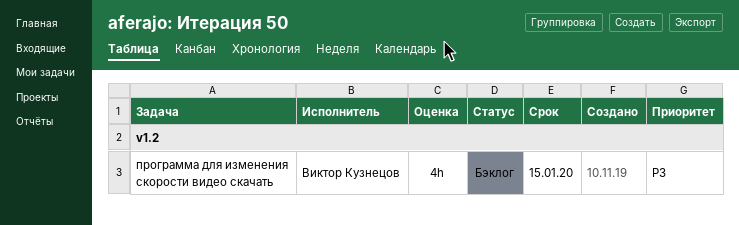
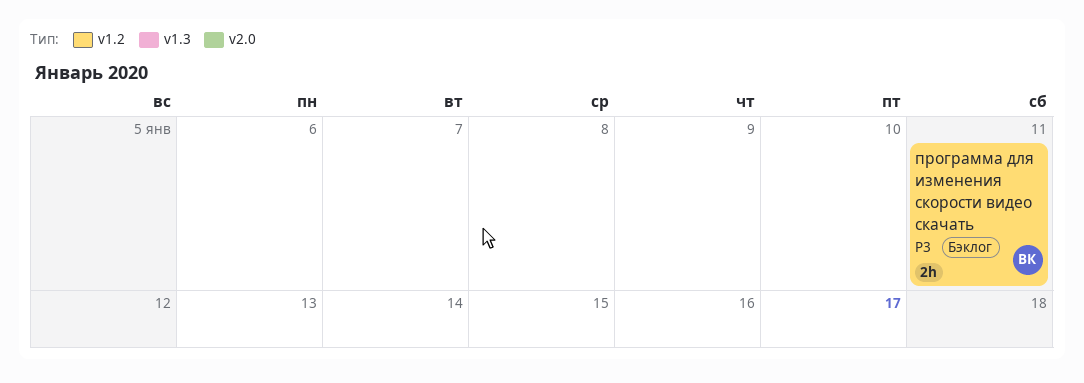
программа для изменения скорости видео скачать, estimate: 4h -> 2h
программа для изменения скорости видео скачать, due: Jan 15 -> Jan 11

